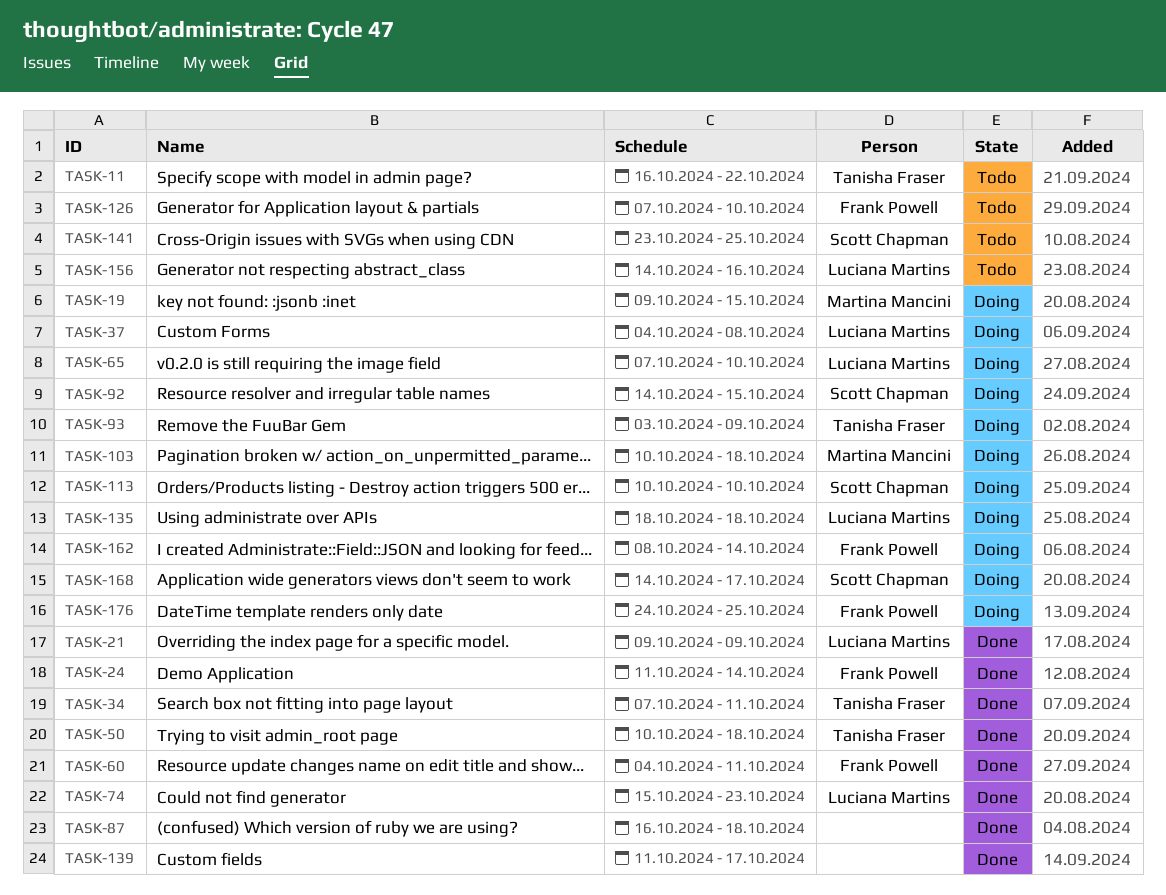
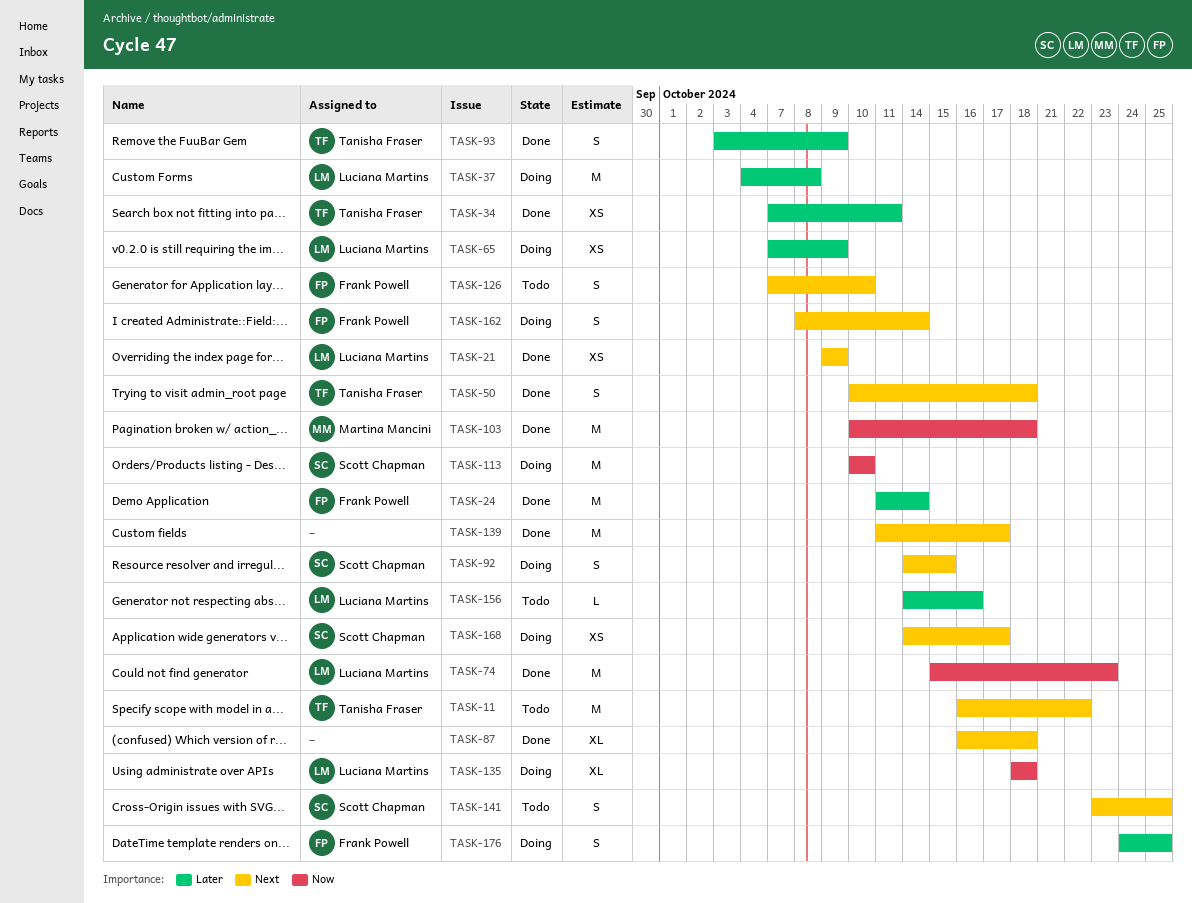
TASK-19: present -> none
TASK-60: present -> none
TASK-65, due: Oct 10 -> Oct 9
TASK-93, status: Doing -> Done
TASK-103, status: Doing -> Done

